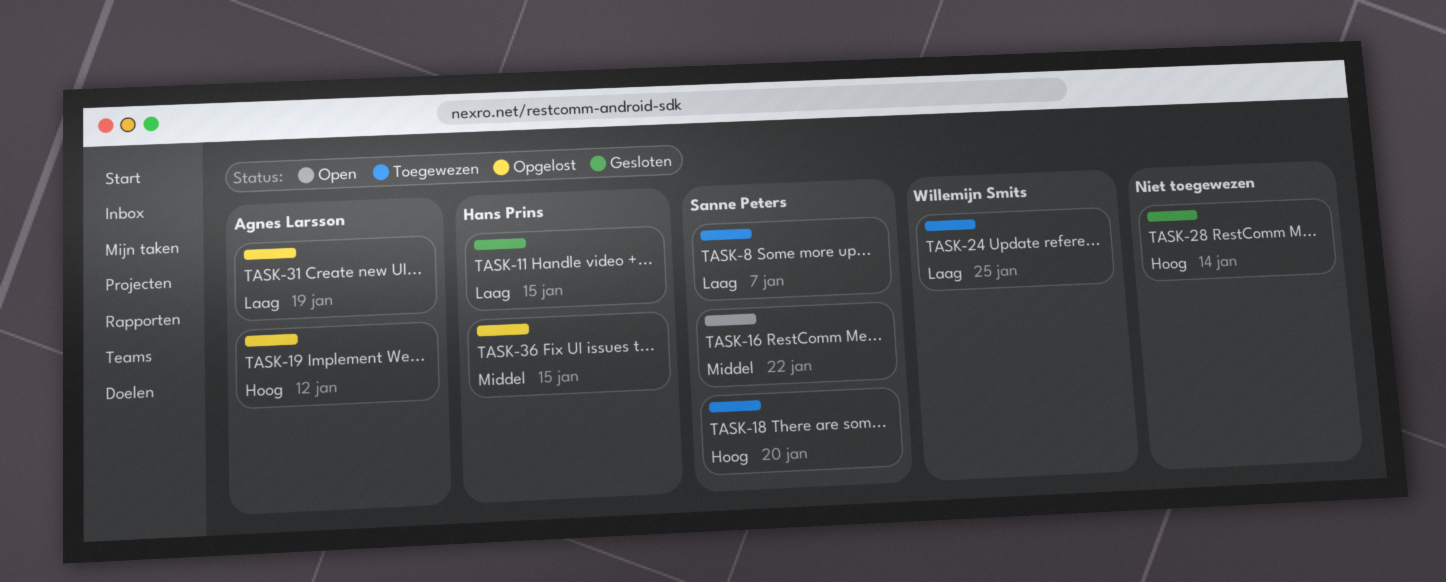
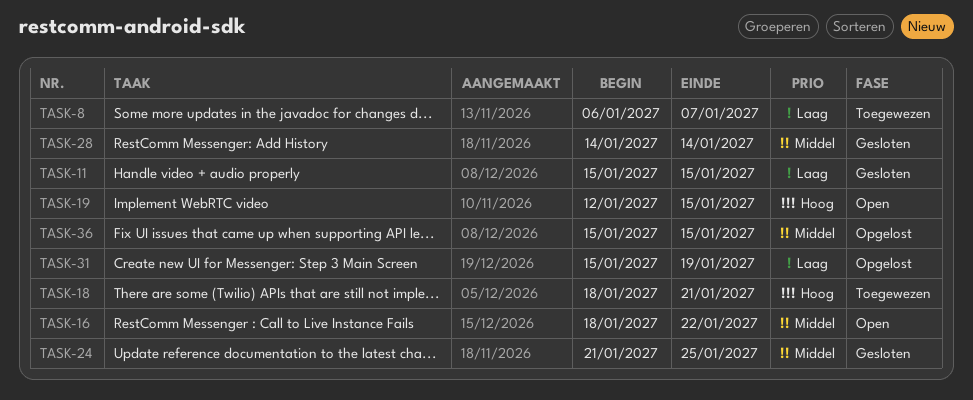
TASK-18, due: Jan 20 -> Jan 21
TASK-19, status: Opgelost -> Open
TASK-19, due: Jan 12 -> Jan 15
TASK-24, status: Toegewezen -> Gesloten
TASK-24, priority: Laag -> Middel
TASK-28, priority: Hoog -> Middel

